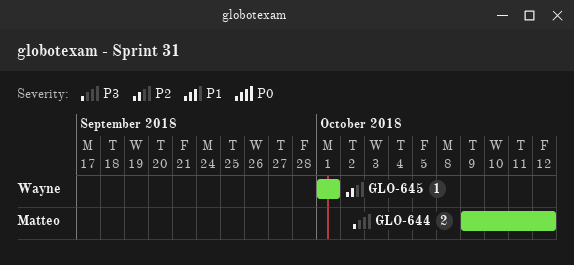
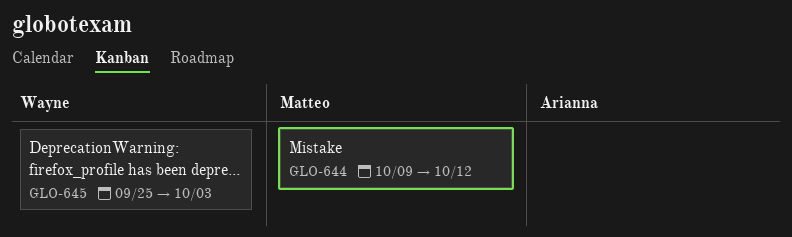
GLO-645, start: Oct 1 -> Sep 25
GLO-645, due: Oct 1 -> Oct 3

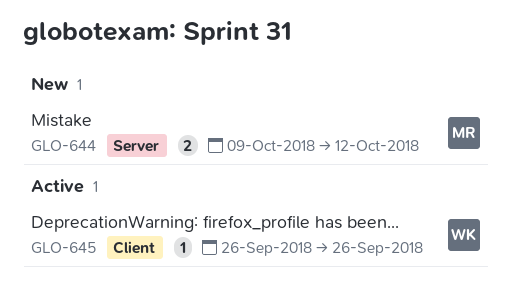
GLO-645, start: Sep 25 -> Sep 26
GLO-645, due: Oct 3 -> Sep 26

